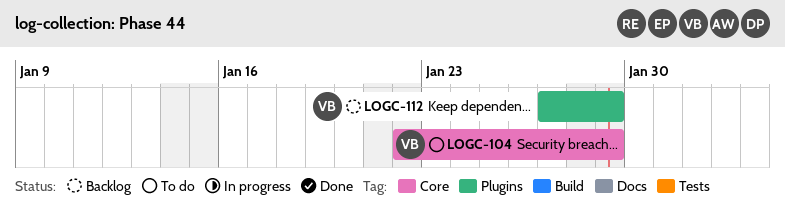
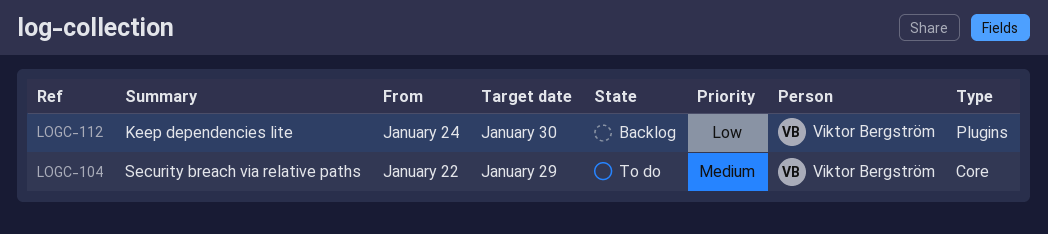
LOGC-112, start: Jan 27 -> Jan 24
LOGC-112, due: Jan 29 -> Jan 30

